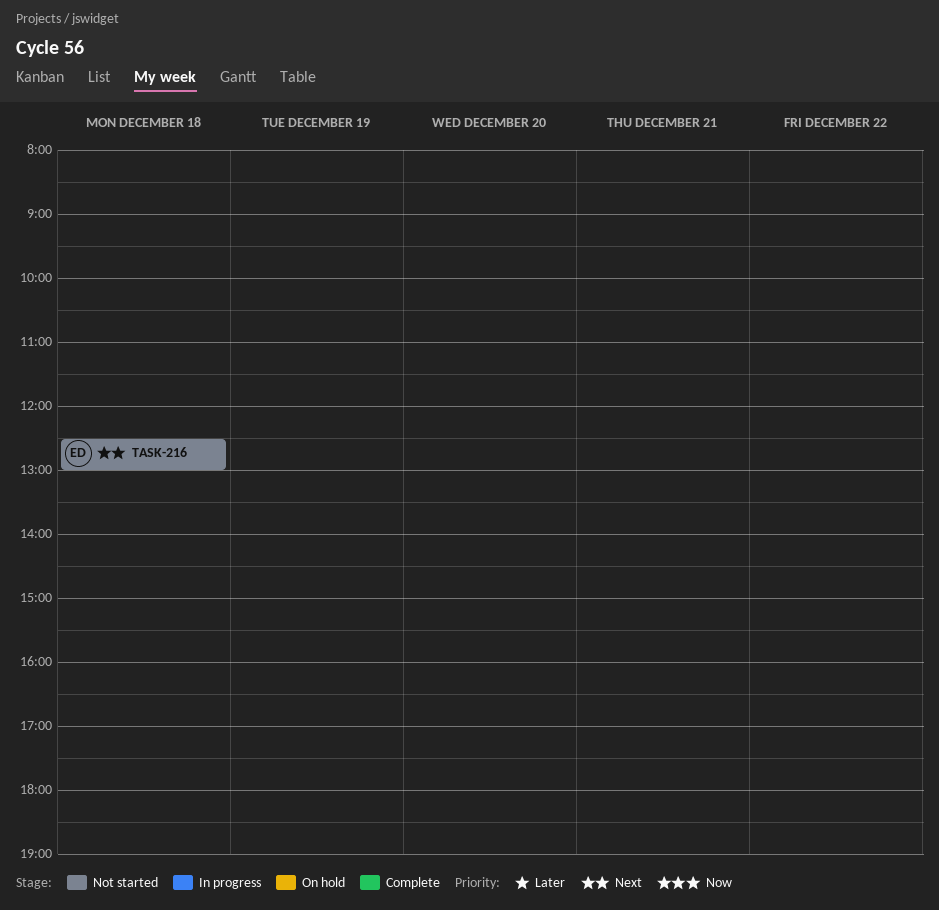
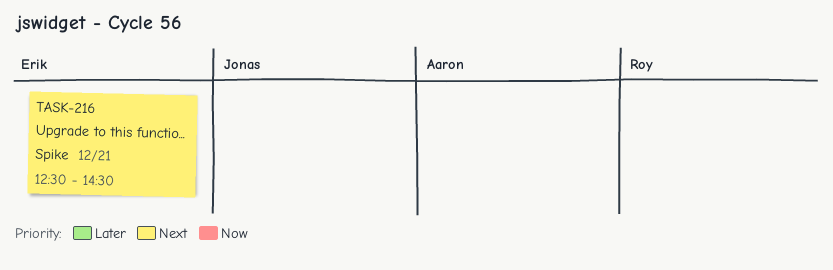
TASK-216, day: Dec 18 -> Dec 21
TASK-216, ends: 13:00 -> 14:30

